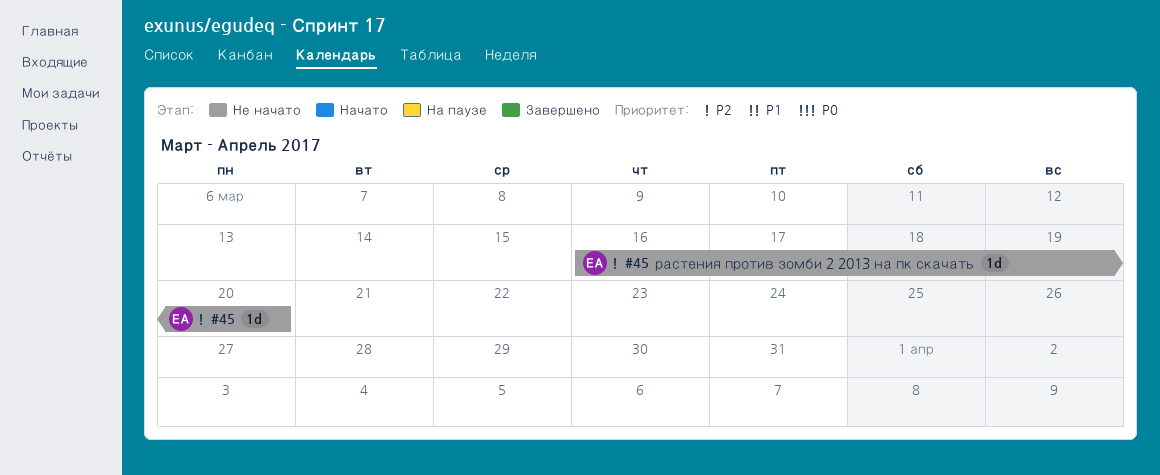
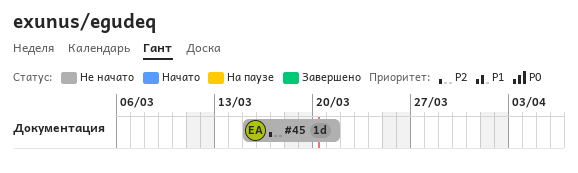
#45, start: Mar 16 -> Mar 15
#45, due: Mar 20 -> Mar 21

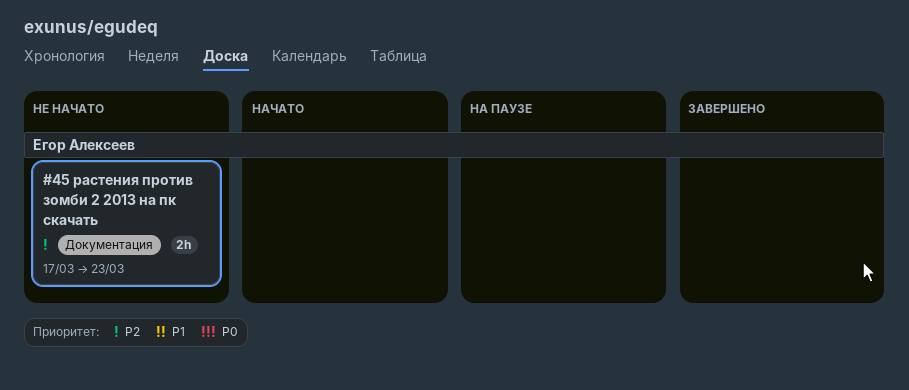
#45, estimate: 1d -> 2h
#45, start: Mar 15 -> Mar 17
#45, due: Mar 21 -> Mar 23

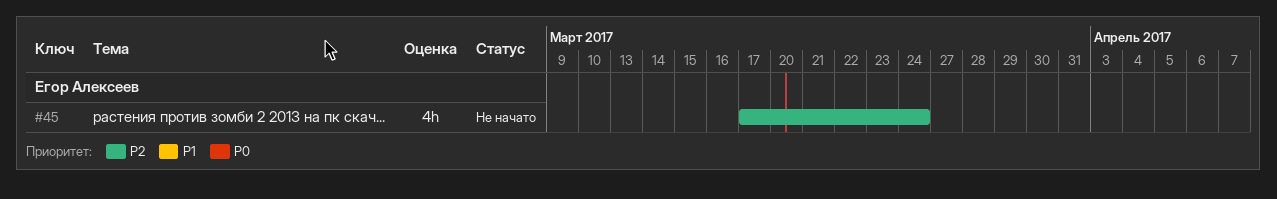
#45, estimate: 2h -> 4h
#45, due: Mar 23 -> Mar 24

